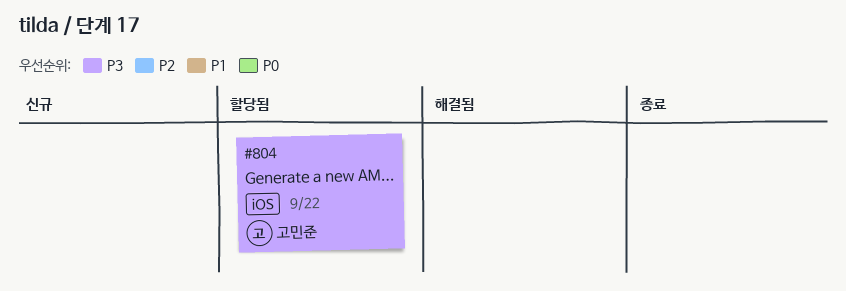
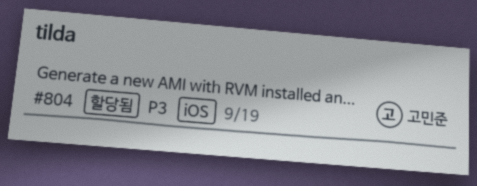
#804, due: Sep 22 -> Sep 19

